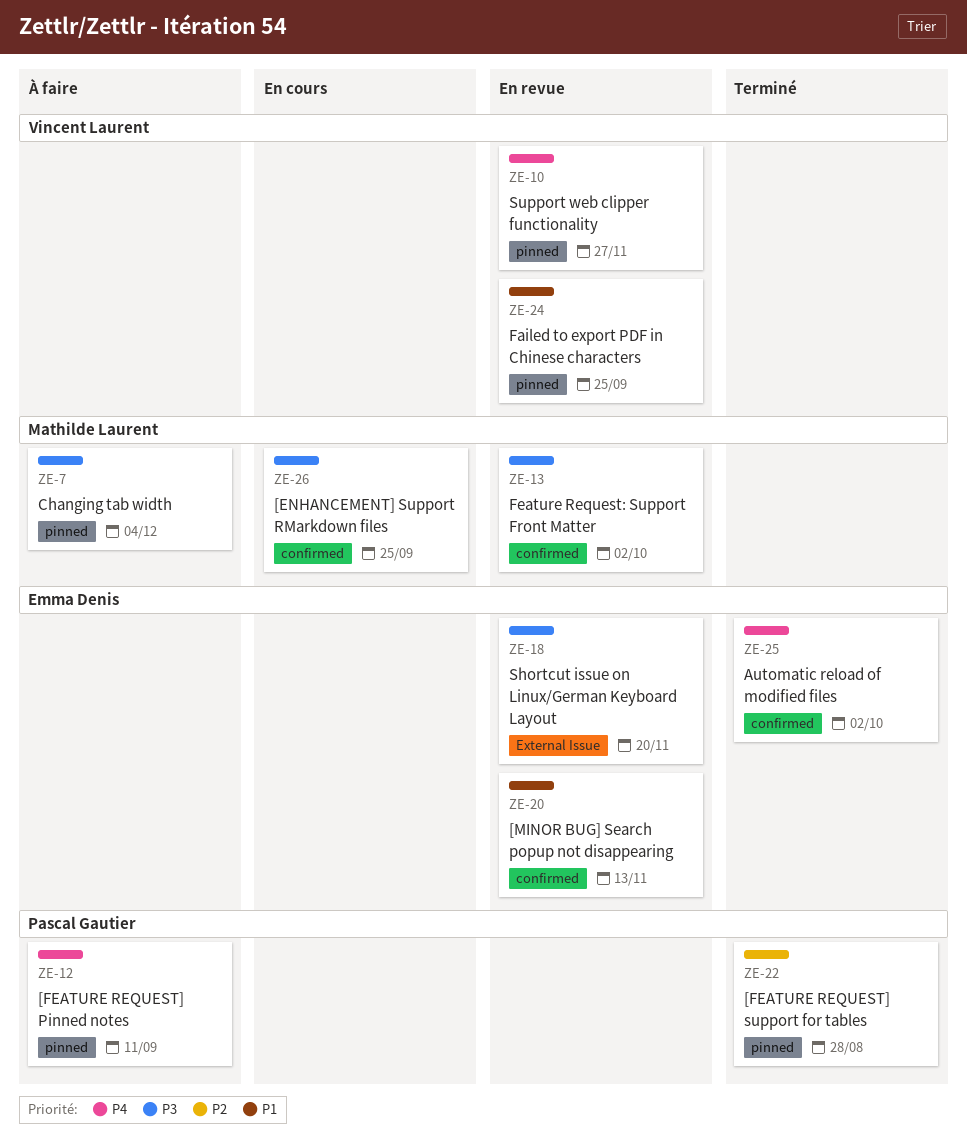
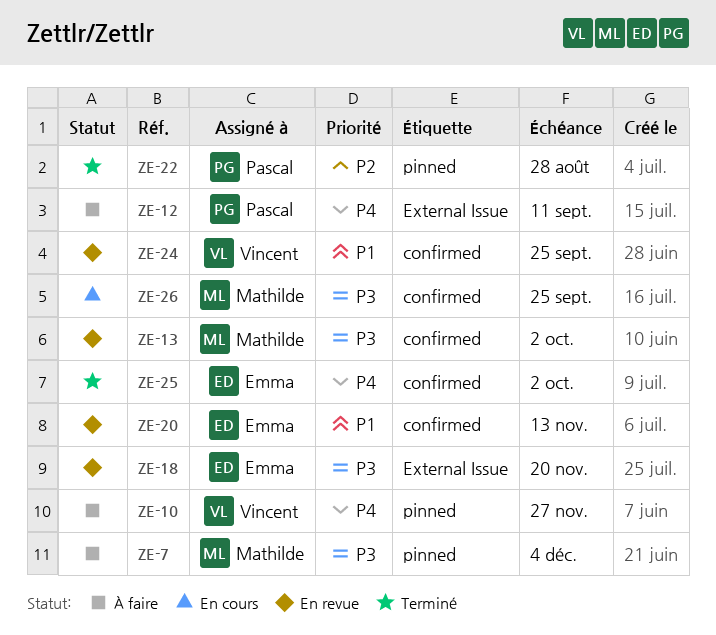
ZE-10, status: En revue -> À faire
ZE-12, label: pinned -> External Issue
ZE-24, label: pinned -> confirmed

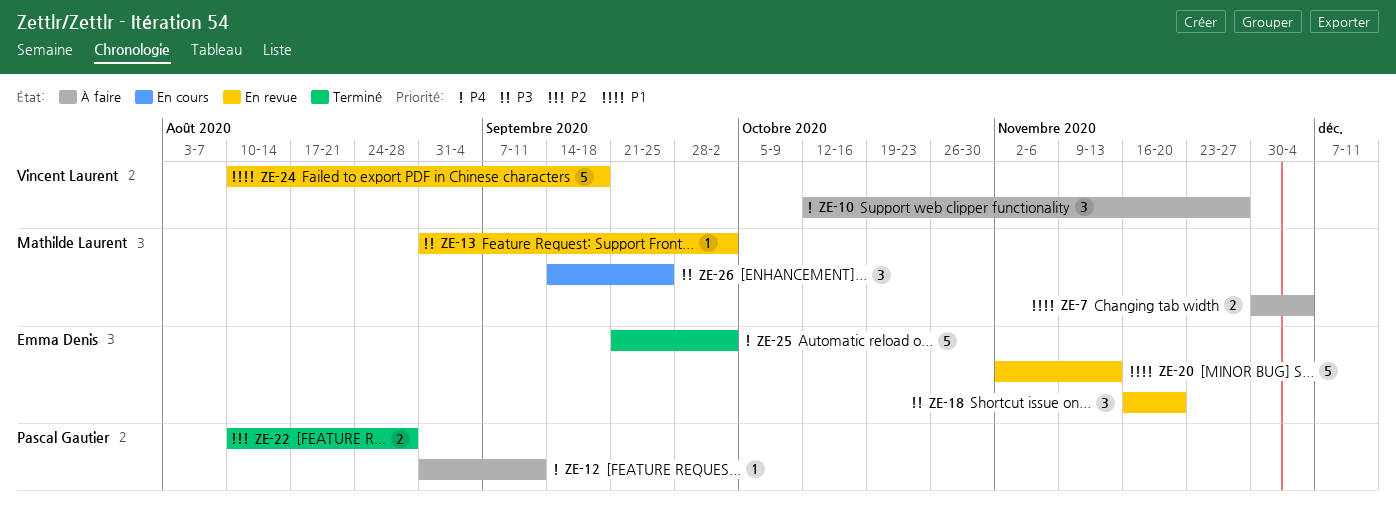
ZE-7, priority: P3 -> P1
ZE-24, due: Sep 25 -> Sep 18

